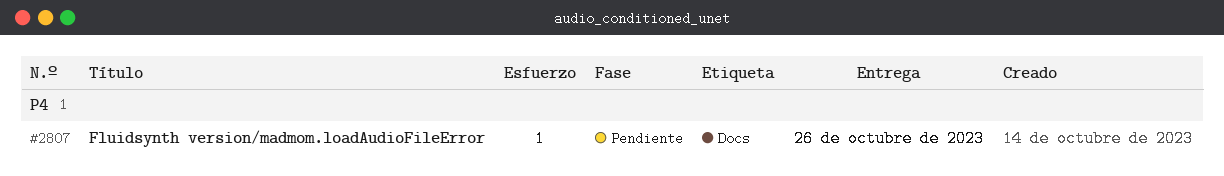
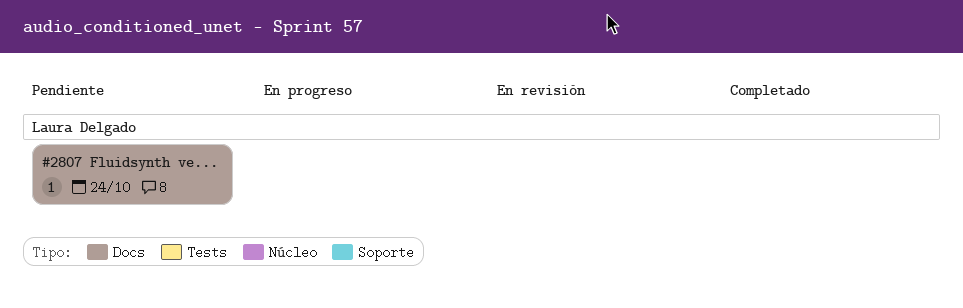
#2807, due: Oct 26 -> Oct 24

